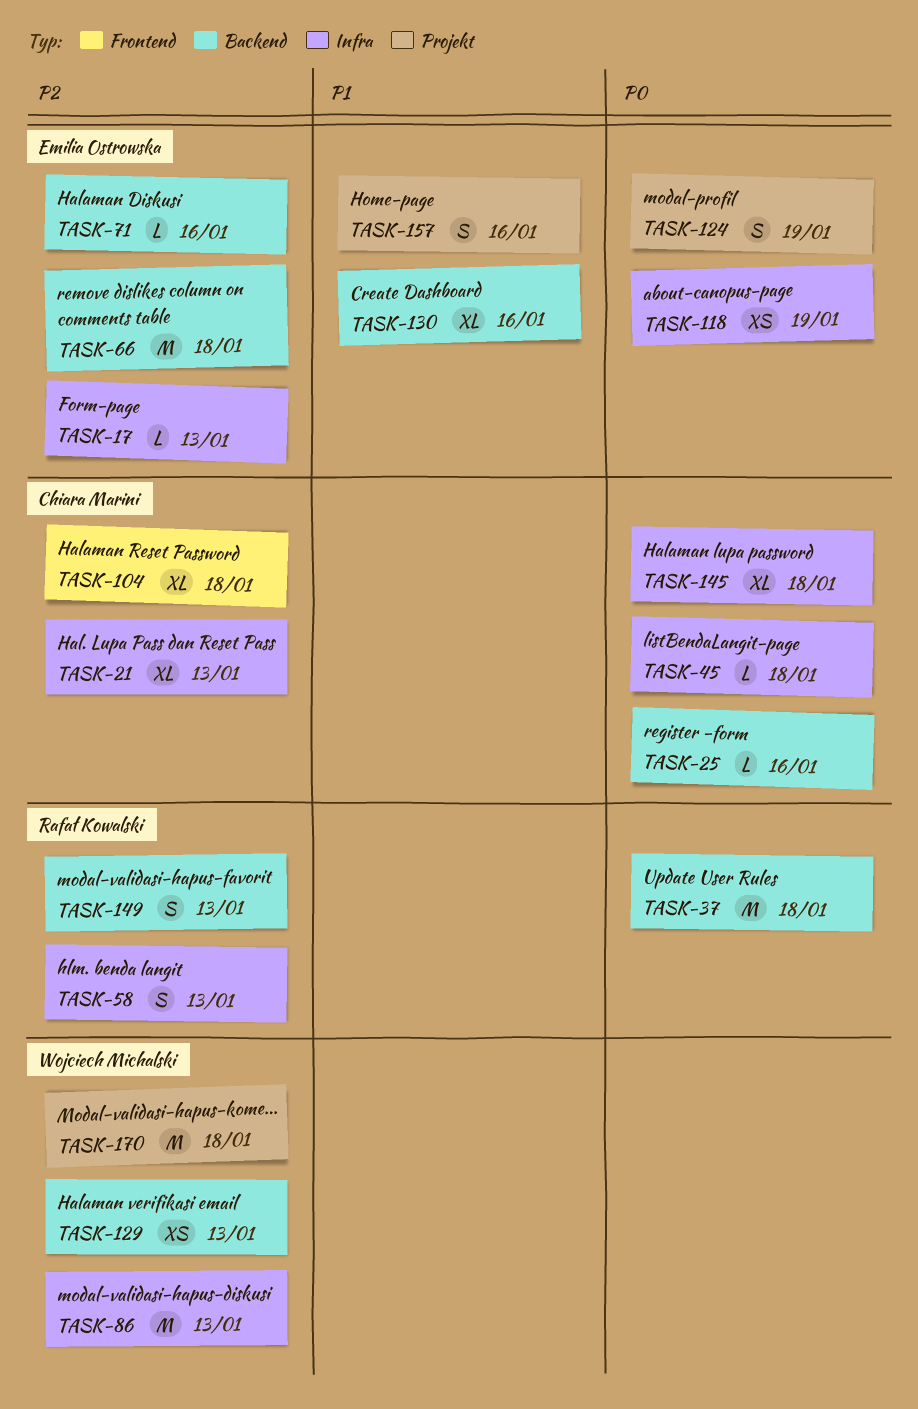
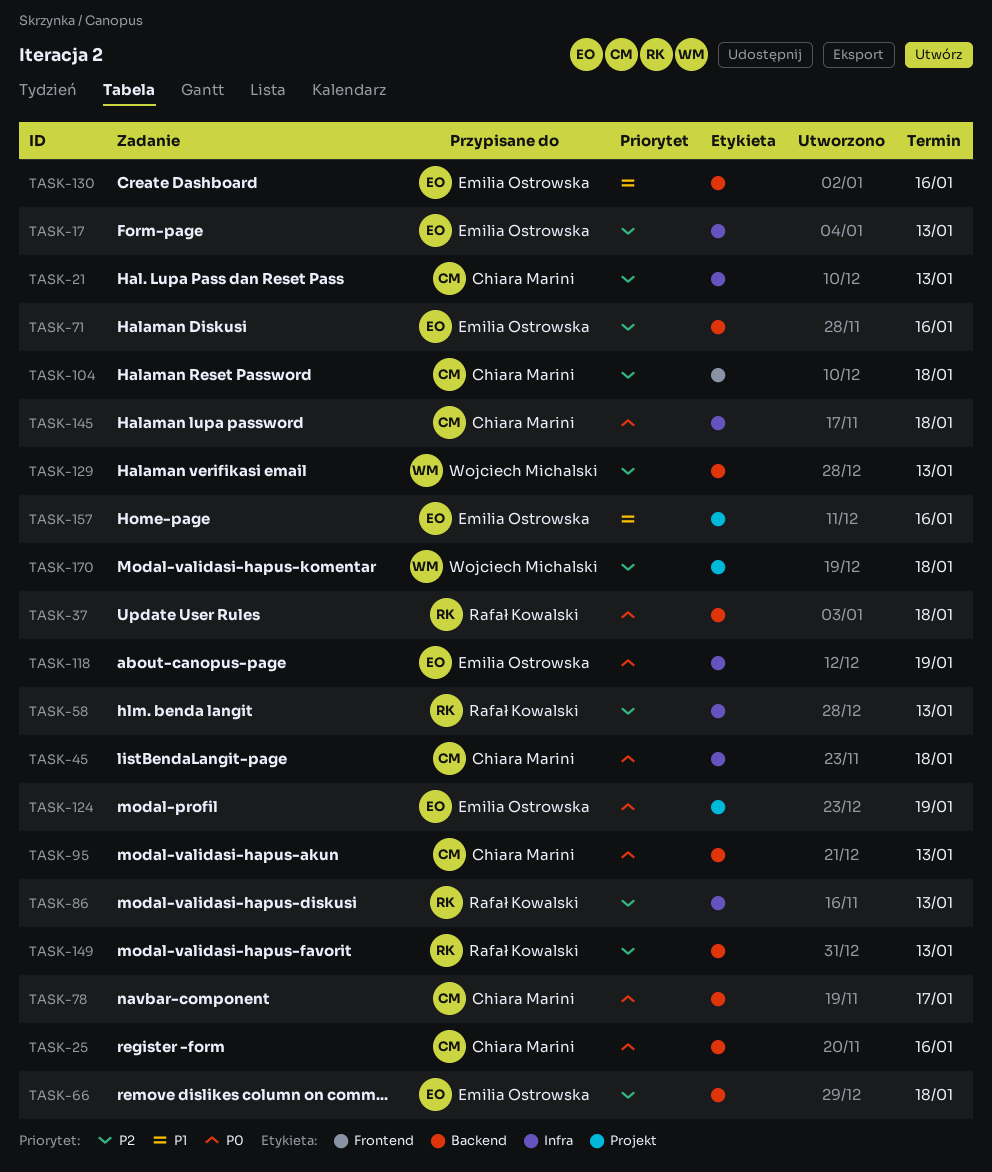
TASK-78: none -> present
TASK-86, owner: Wojciech Michalski -> Rafał Kowalski
TASK-95: none -> present

